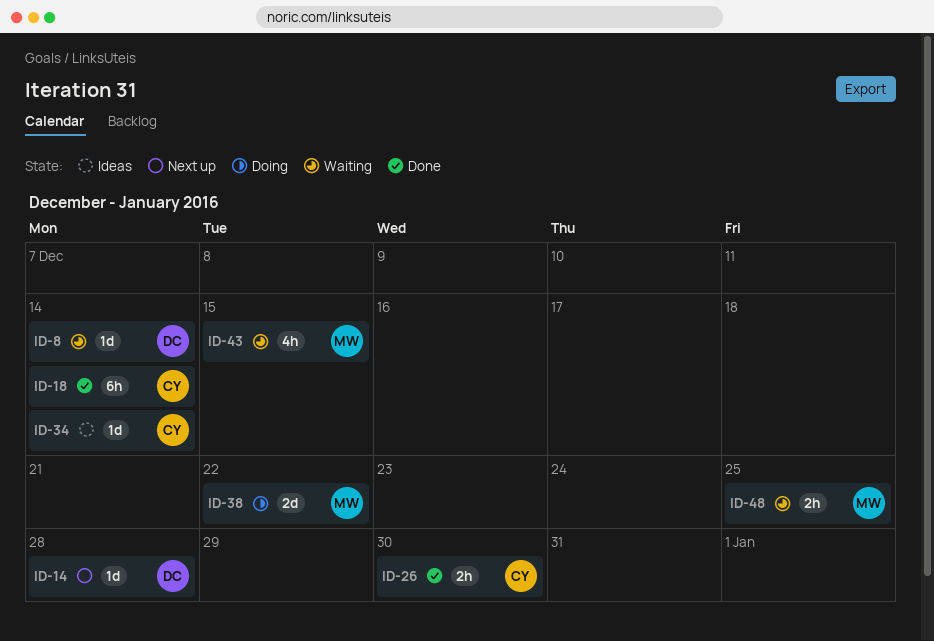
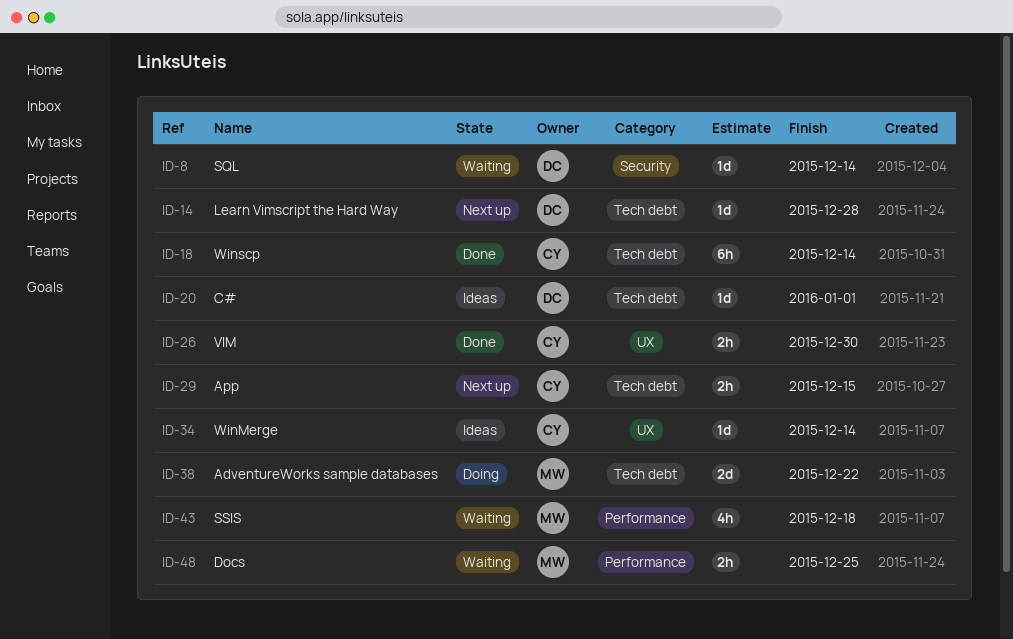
ID-20: none -> present
ID-29: none -> present
ID-43, due: Dec 15 -> Dec 18

